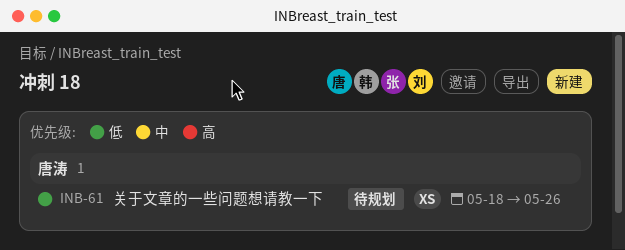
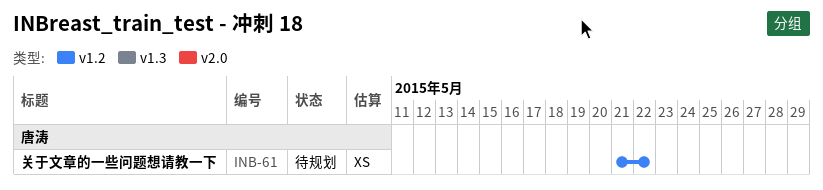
INB-61, start: May 18 -> May 21
INB-61, due: May 26 -> May 22

